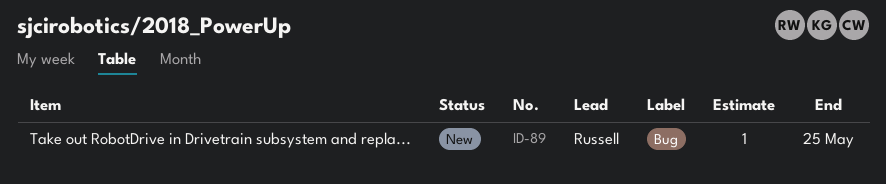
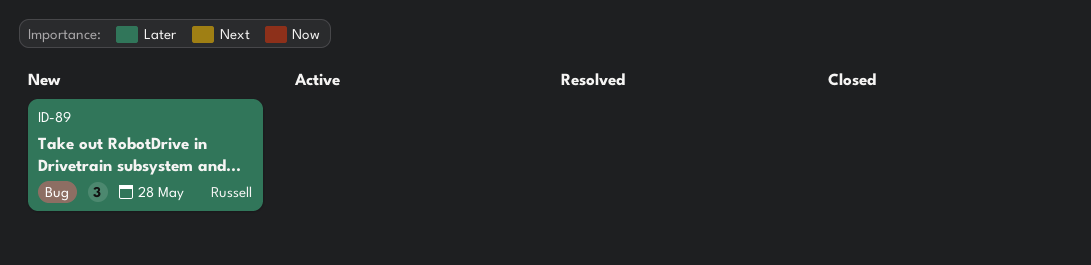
ID-89, estimate: 1 -> 3
ID-89, due: May 25 -> May 28

